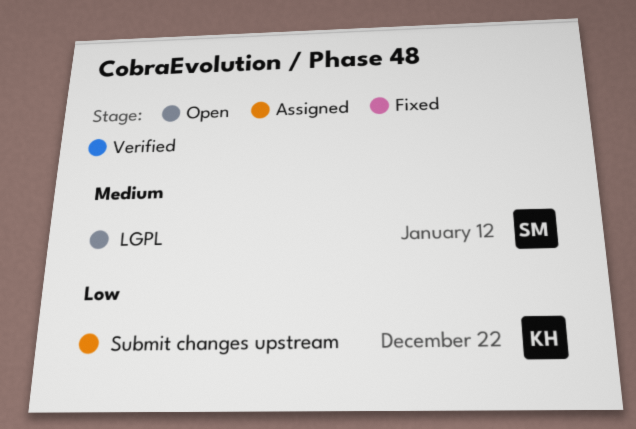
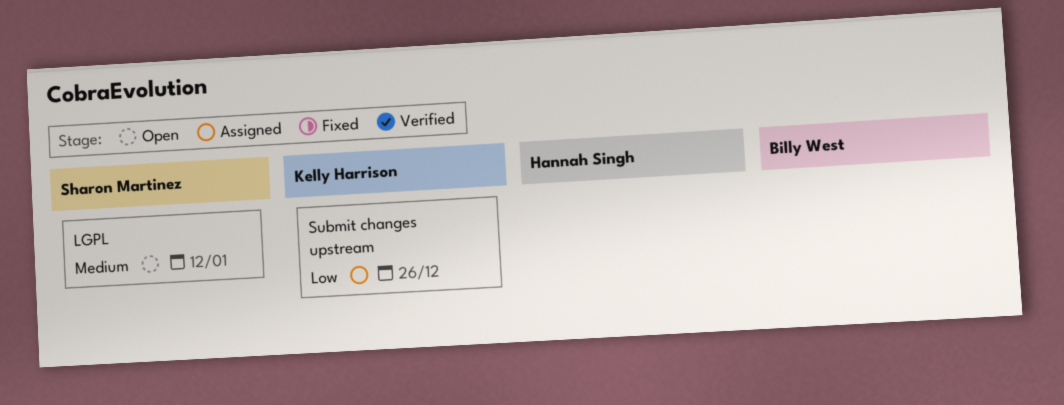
Submit changes upstream, due: Dec 22 -> Dec 26

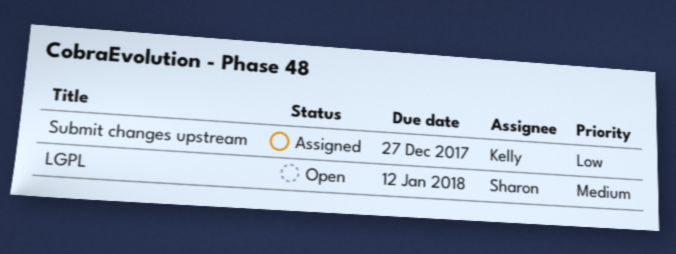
Submit changes upstream, due: Dec 26 -> Dec 27

